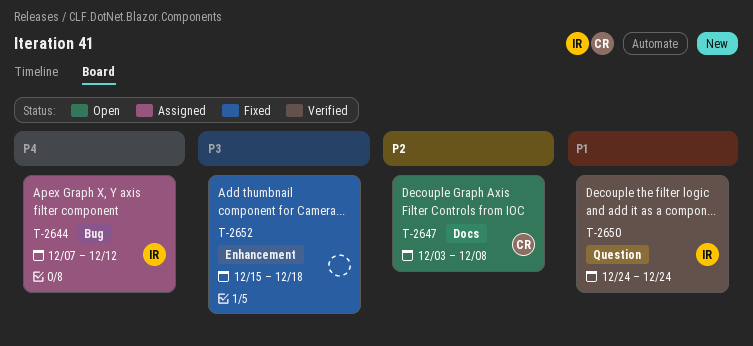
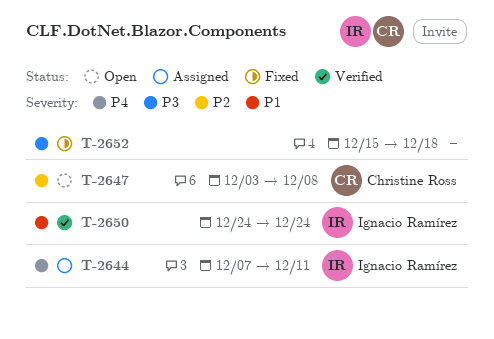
T-2644, due: Dec 12 -> Dec 11

